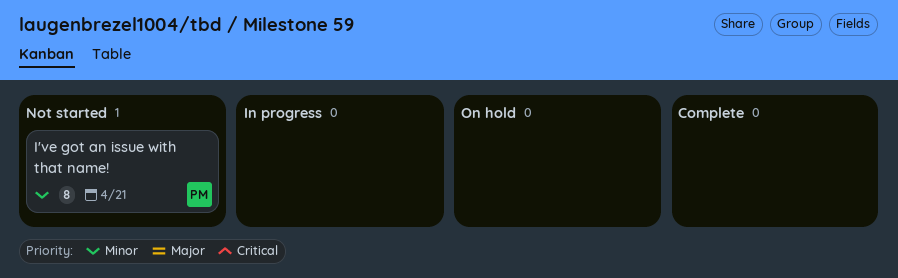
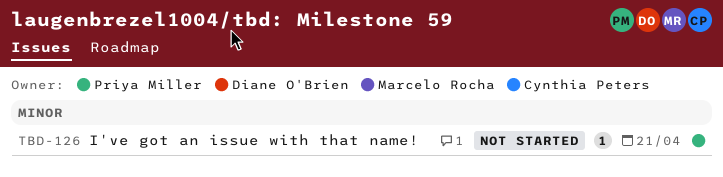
I've got an issue with that name!, estimate: 8 -> 1

